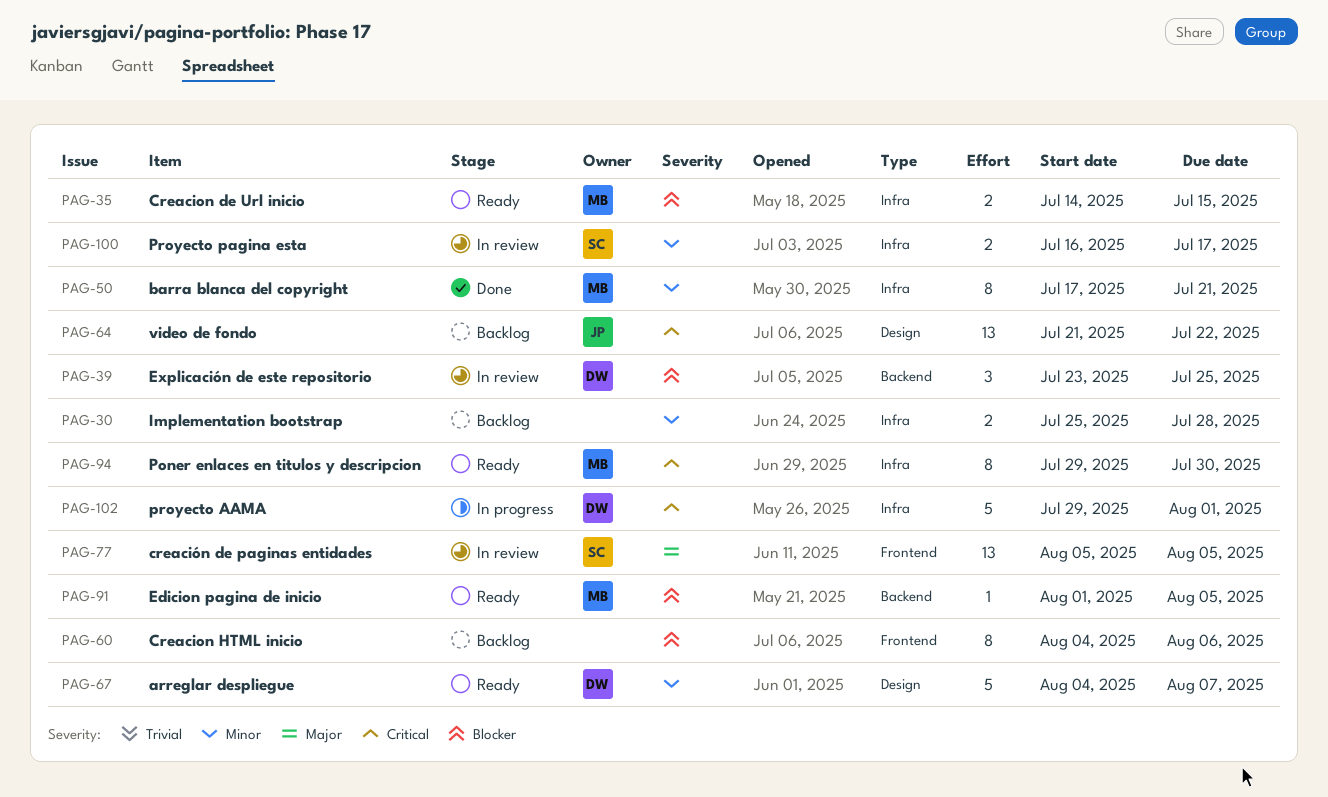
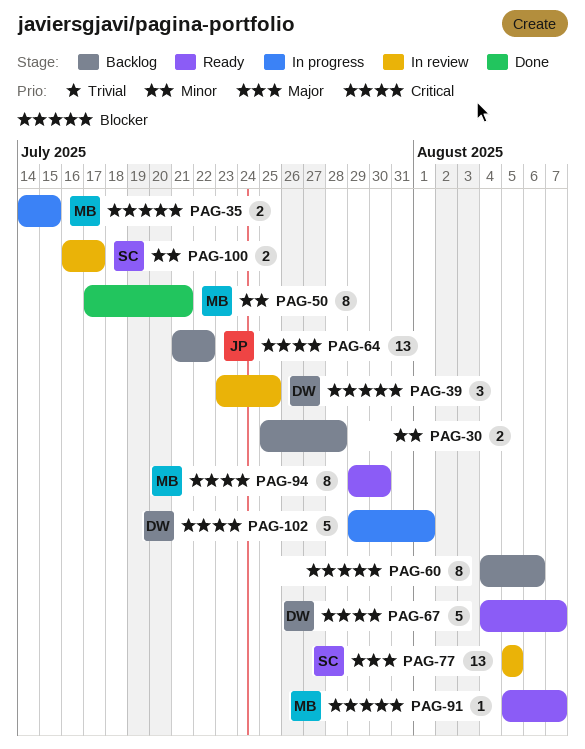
PAG-35, status: Ready -> In progress
PAG-67, priority: Minor -> Critical
PAG-91, start: Aug 1 -> Aug 5
PAG-91, due: Aug 5 -> Aug 7

